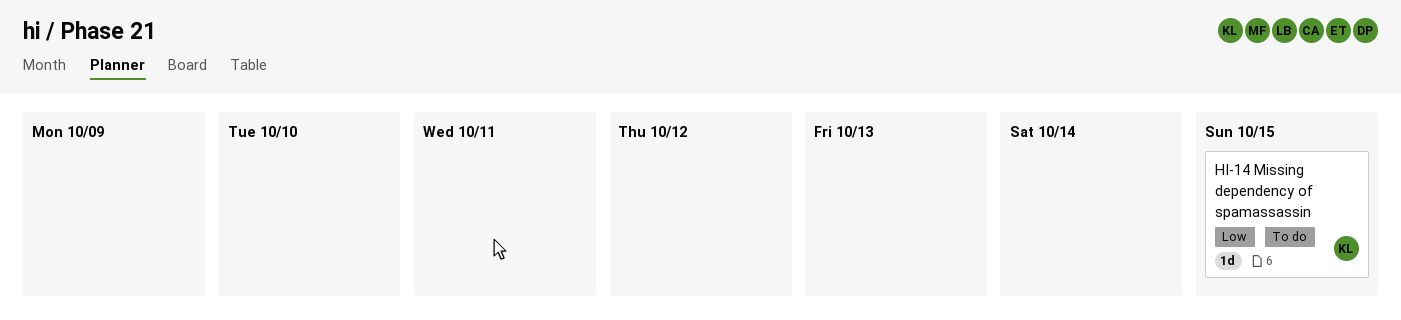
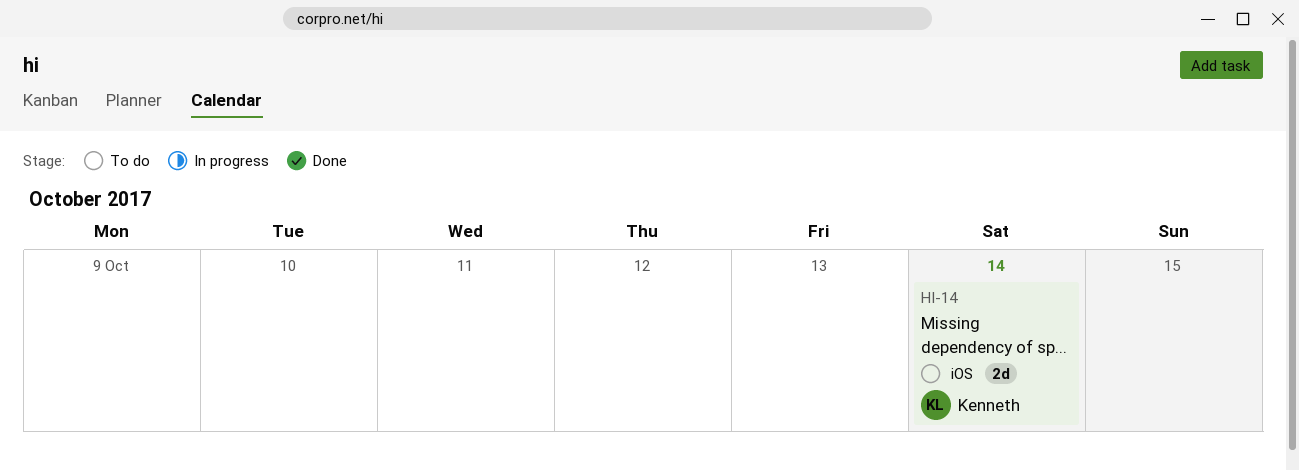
HI-14, estimate: 1d -> 2d
HI-14, due: Oct 15 -> Oct 14

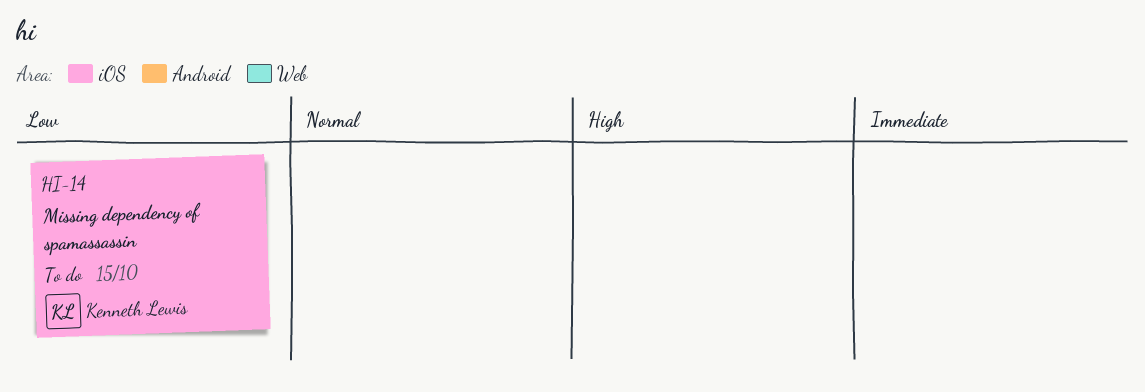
HI-14, due: Oct 14 -> Oct 15

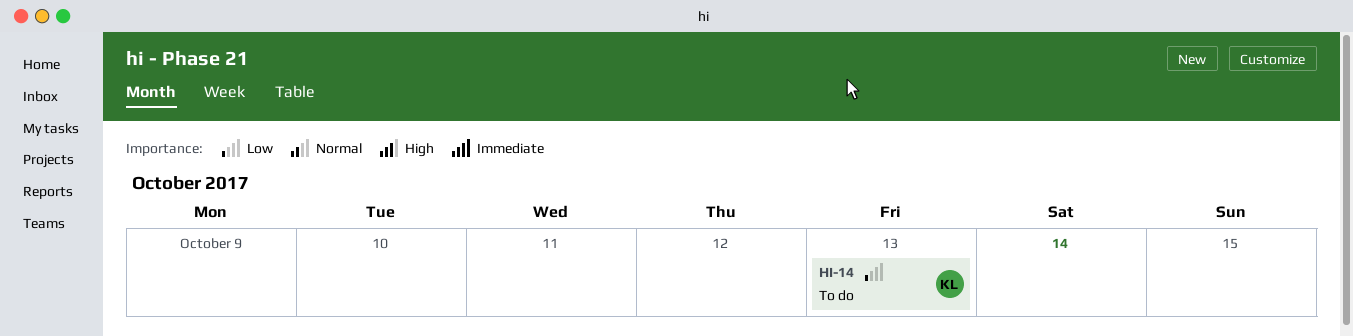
HI-14, due: Oct 15 -> Oct 13

